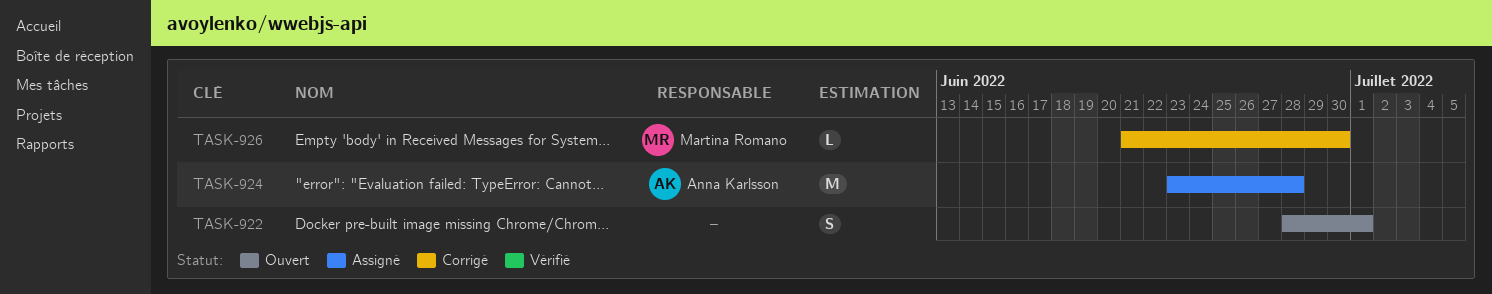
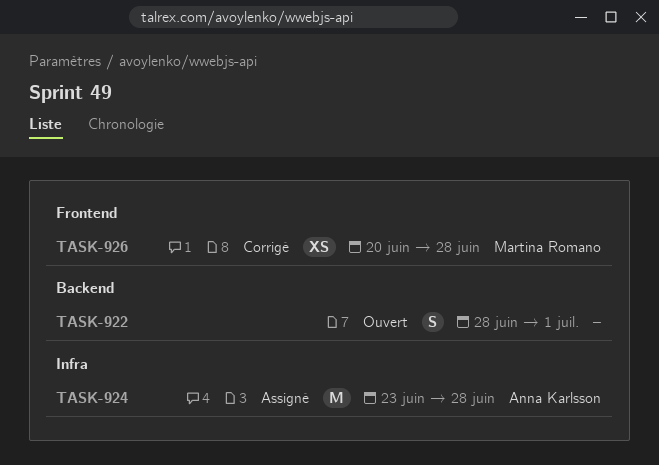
TASK-926, estimate: L -> XS
TASK-926, start: Jun 21 -> Jun 20
TASK-926, due: Jun 30 -> Jun 28

